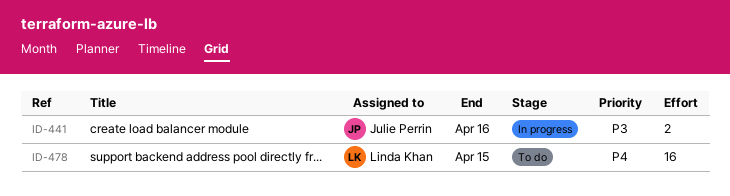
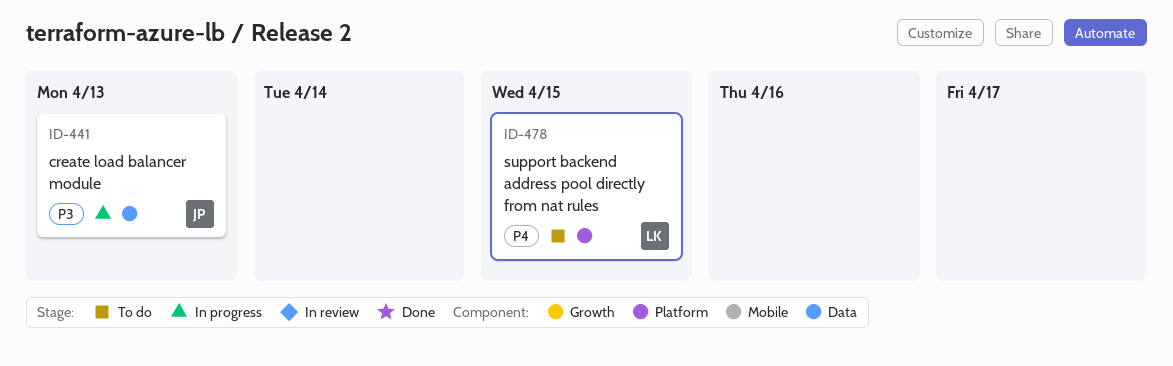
ID-441, due: Apr 16 -> Apr 13

